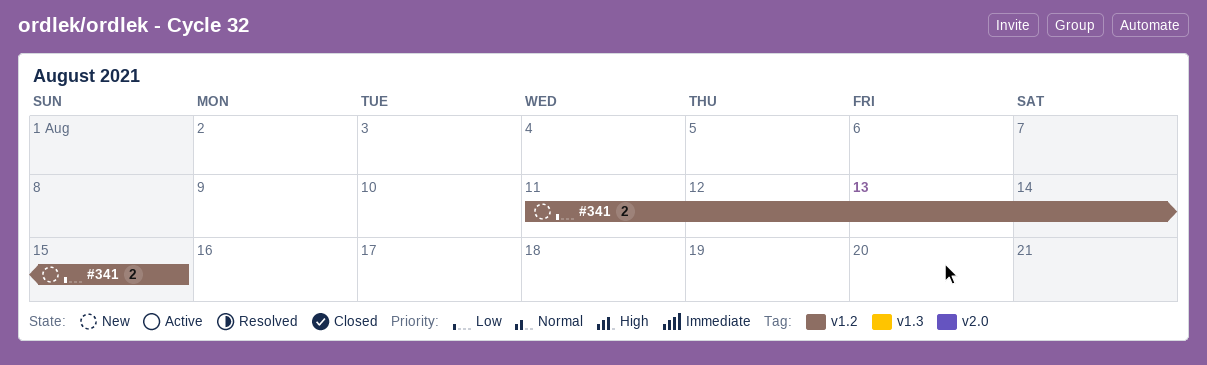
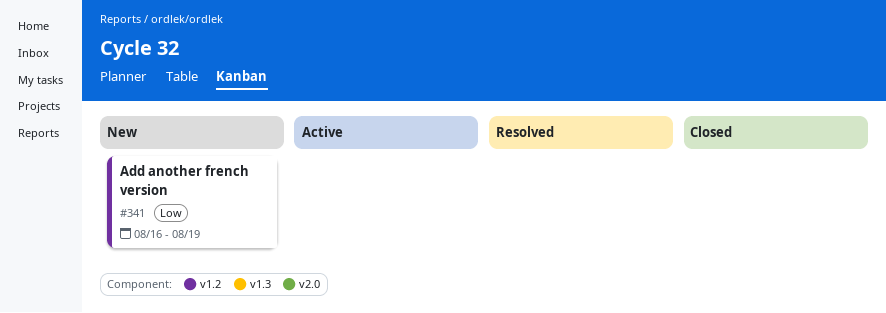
#341, start: Aug 11 -> Aug 16
#341, due: Aug 15 -> Aug 19

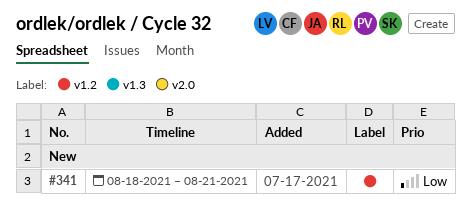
#341, start: Aug 16 -> Aug 18
#341, due: Aug 19 -> Aug 21

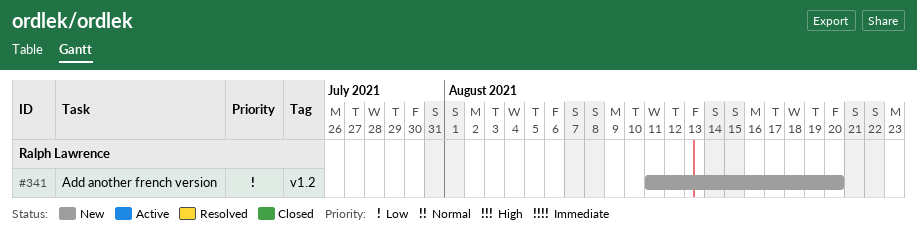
#341, start: Aug 18 -> Aug 11
#341, due: Aug 21 -> Aug 20

